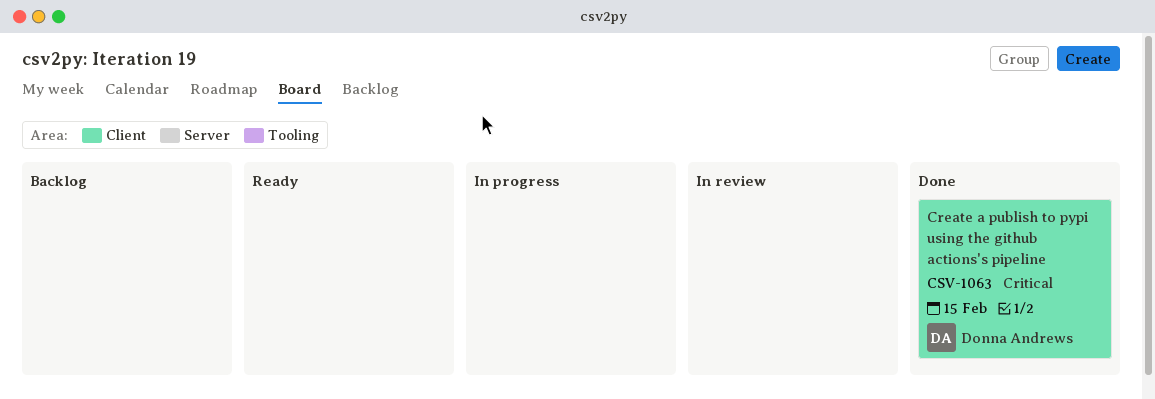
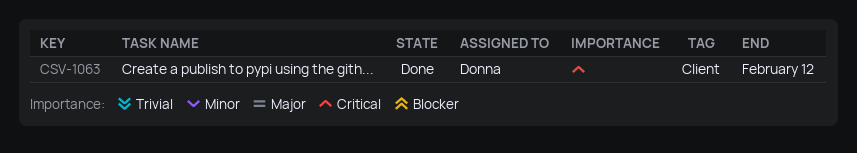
CSV-1063, due: Feb 15 -> Feb 12

